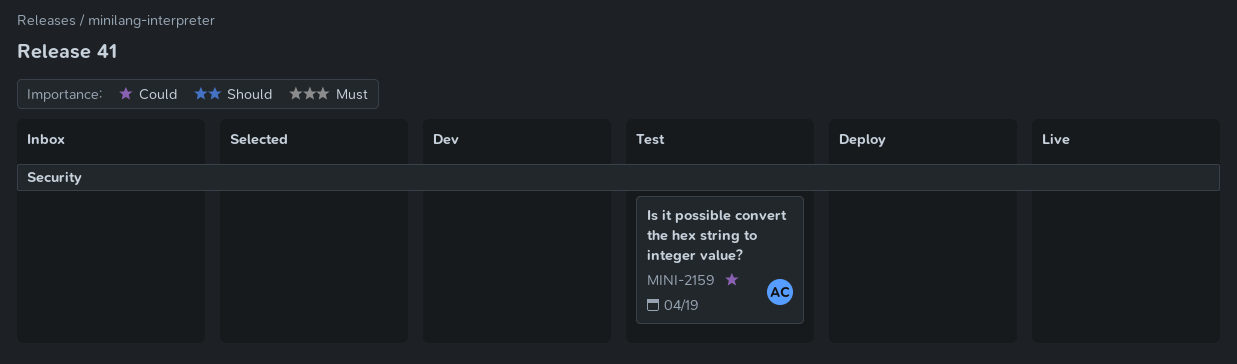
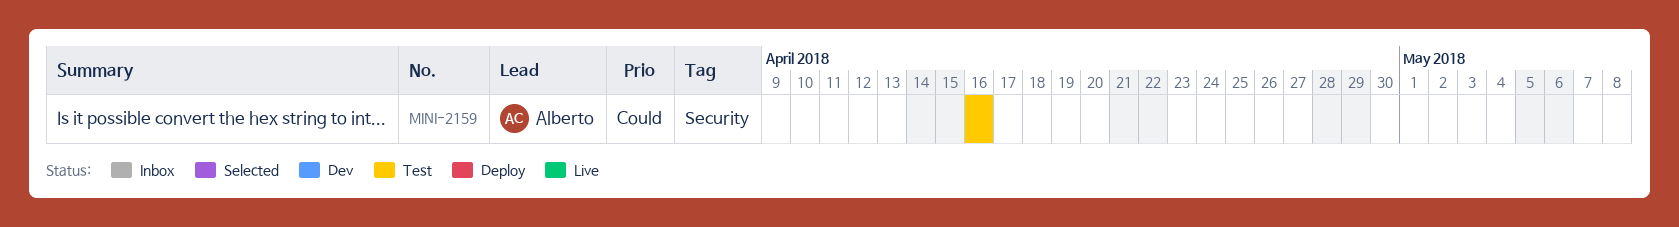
MINI-2159, due: Apr 19 -> Apr 16

